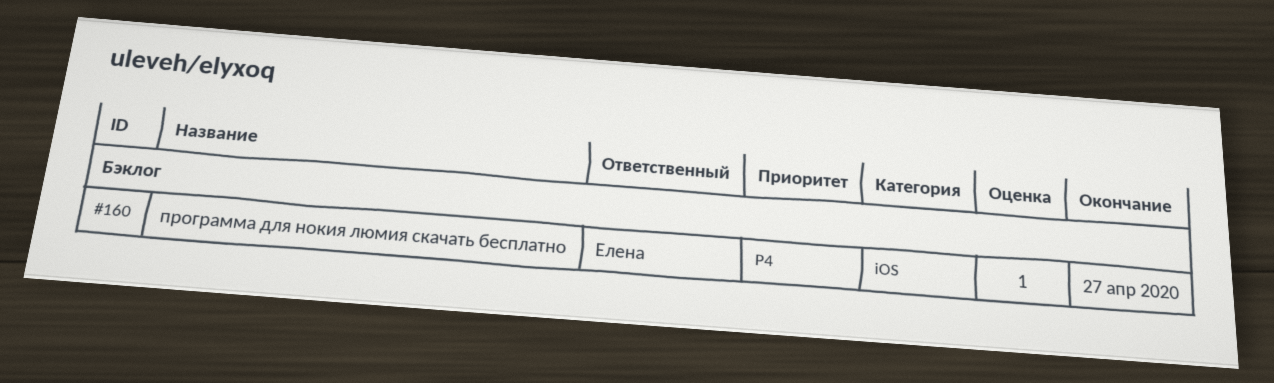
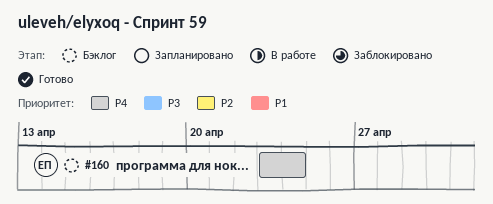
#160, due: Apr 27 -> Apr 24

